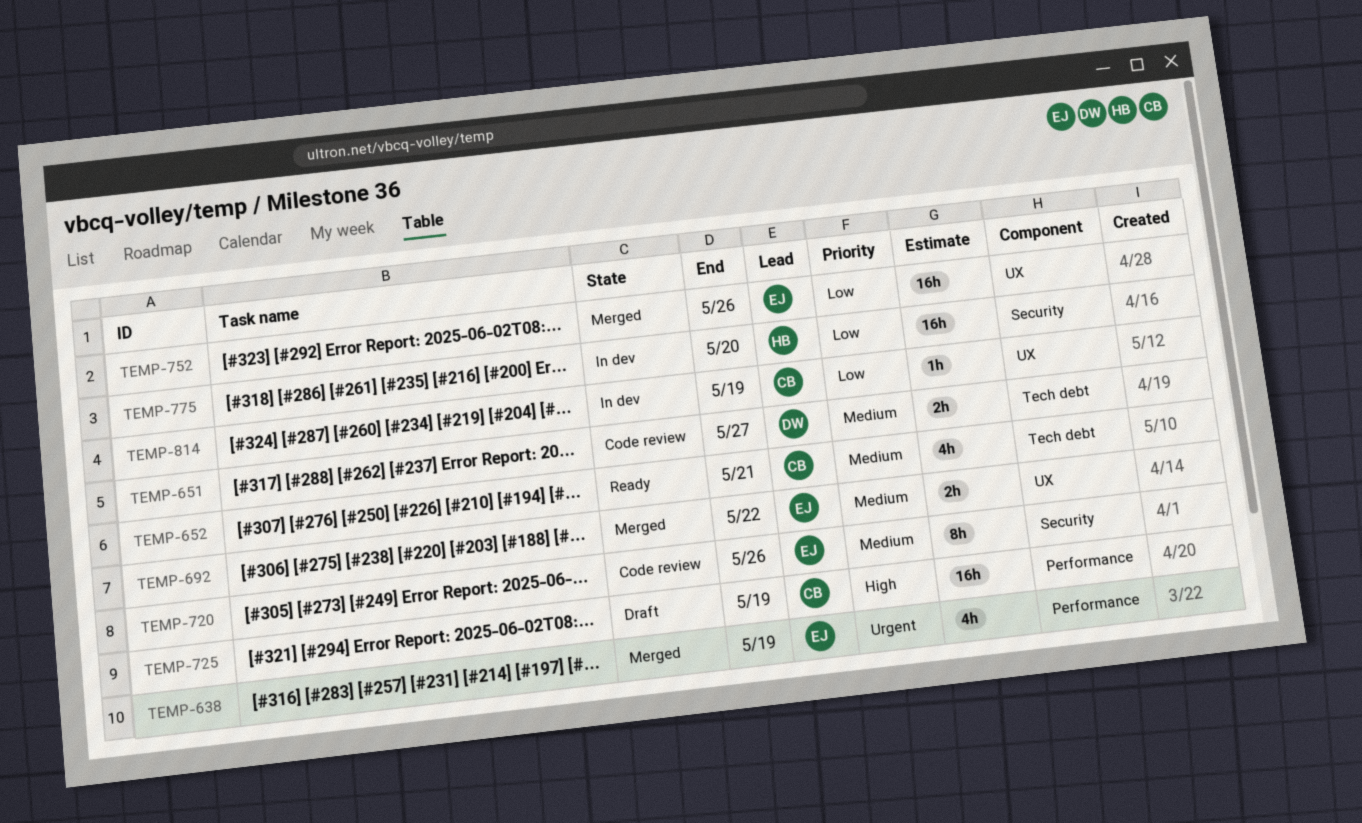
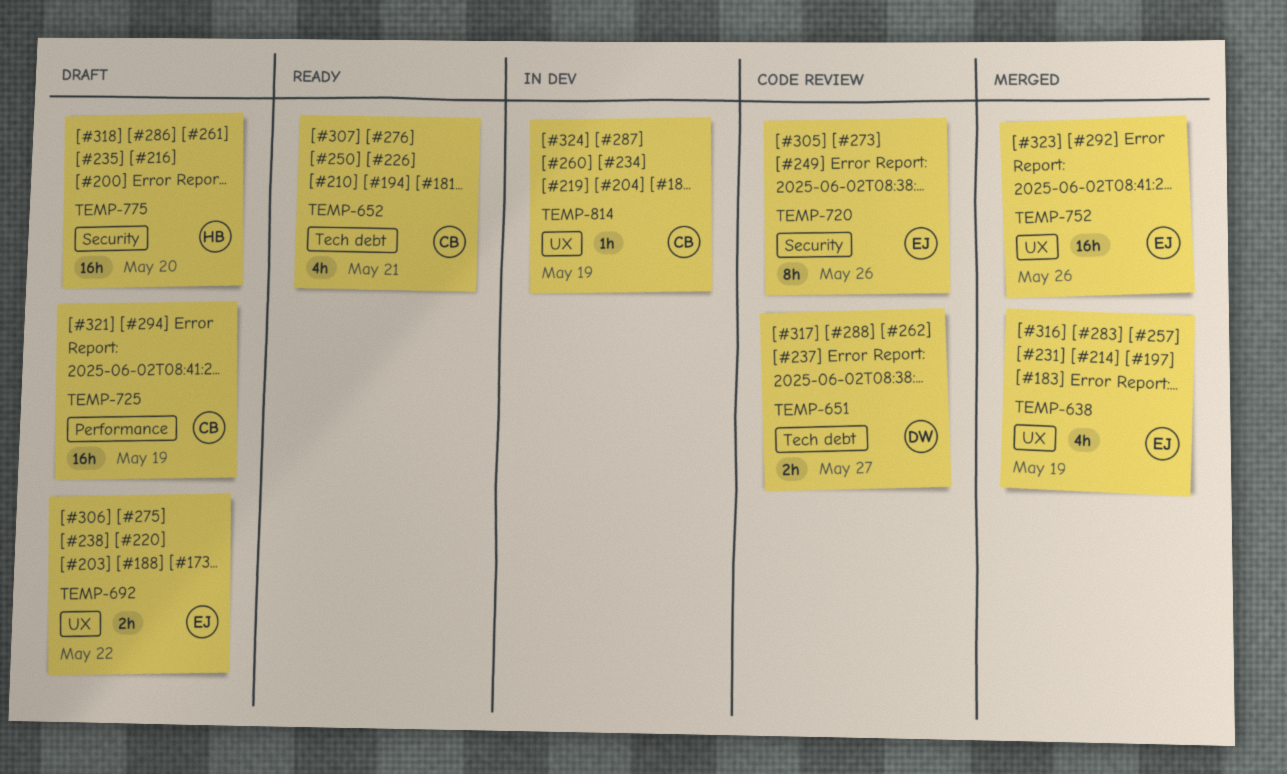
TEMP-638, label: Performance -> UX
TEMP-692, status: Merged -> Draft
TEMP-775, status: In dev -> Draft

